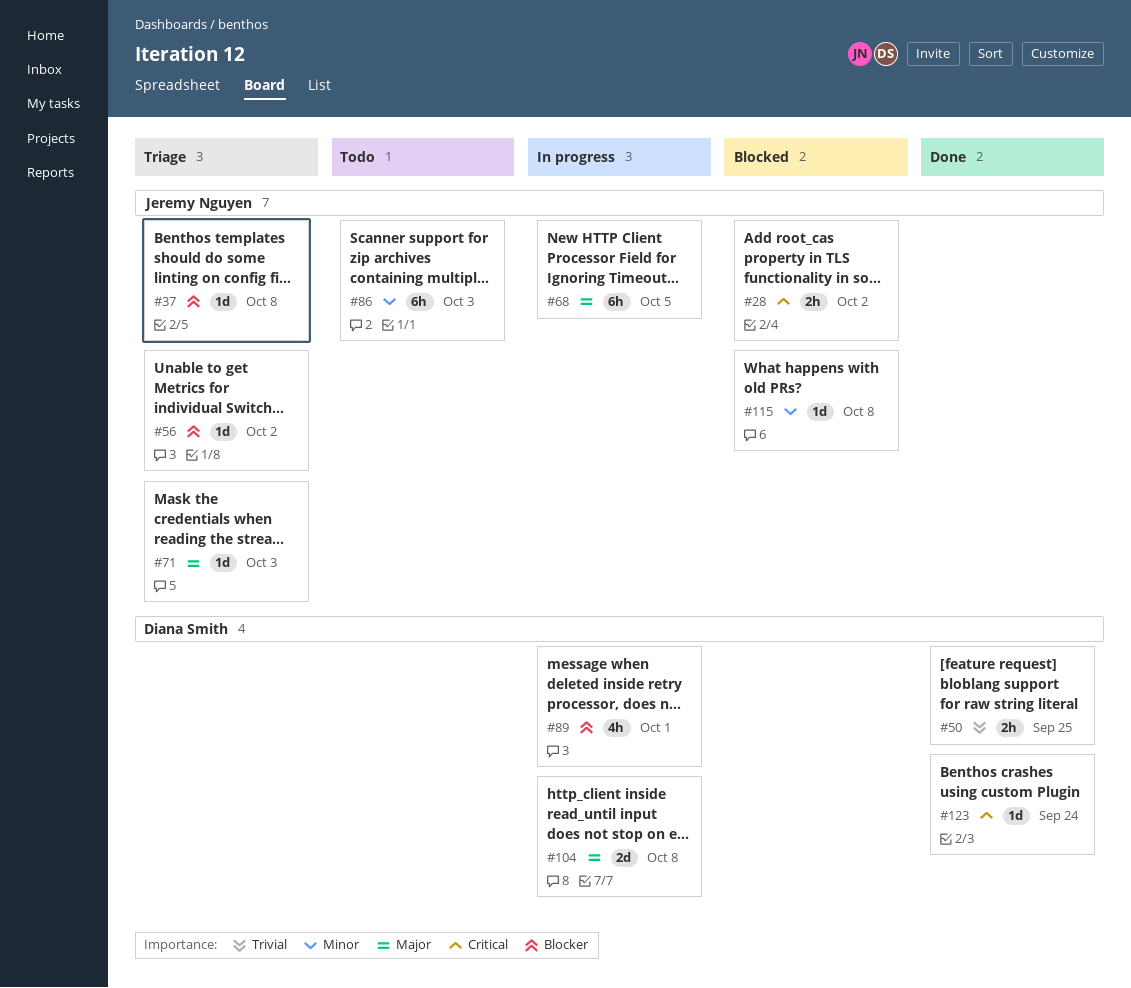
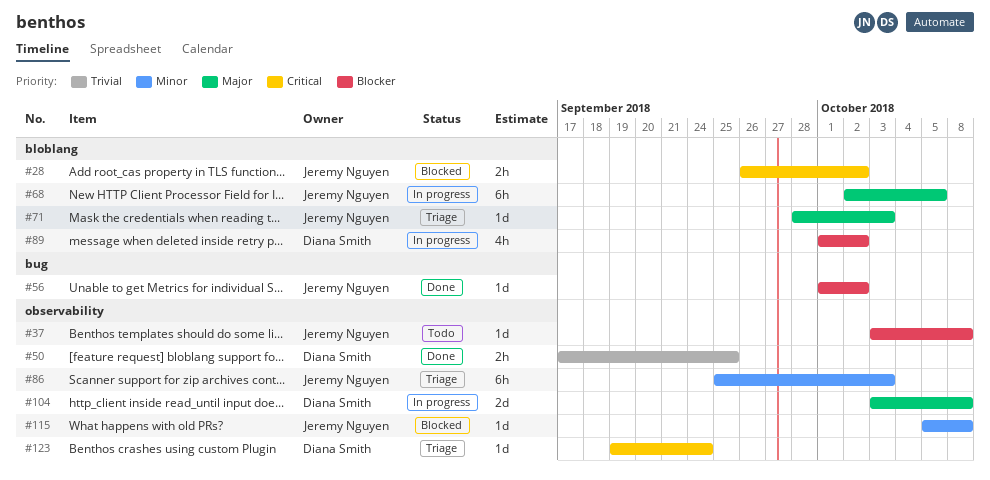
#37, status: Triage -> Todo
#56, status: Triage -> Done
#86, status: Todo -> Triage
#89, due: Oct 1 -> Oct 2
#123, status: Done -> Triage

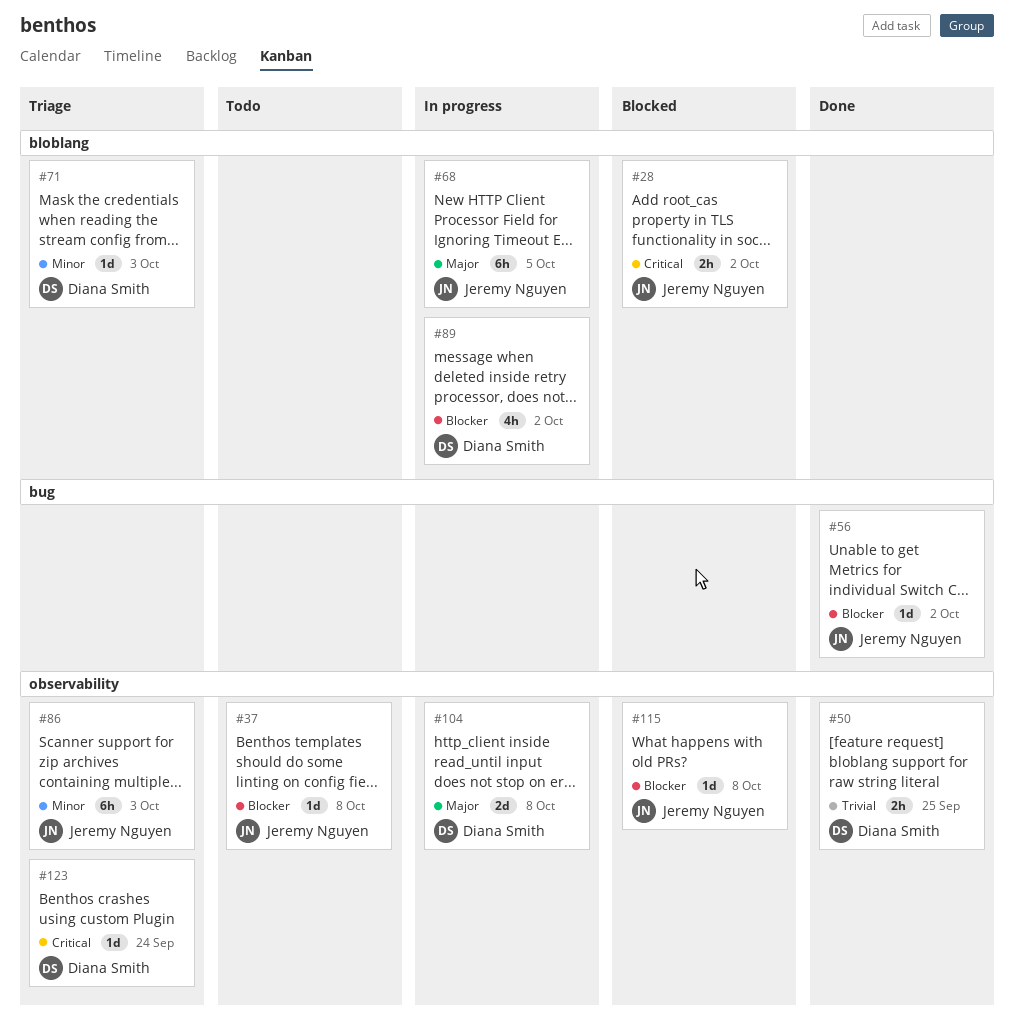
#71, owner: Jeremy Nguyen -> Diana Smith
#71, priority: Major -> Minor
#115, priority: Minor -> Blocker

